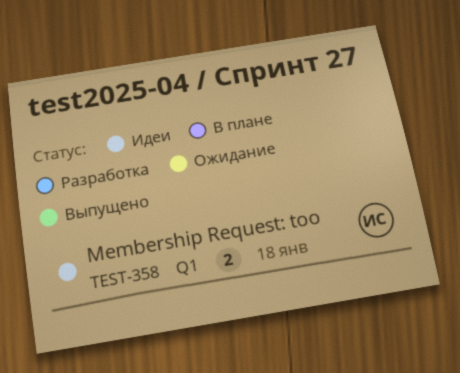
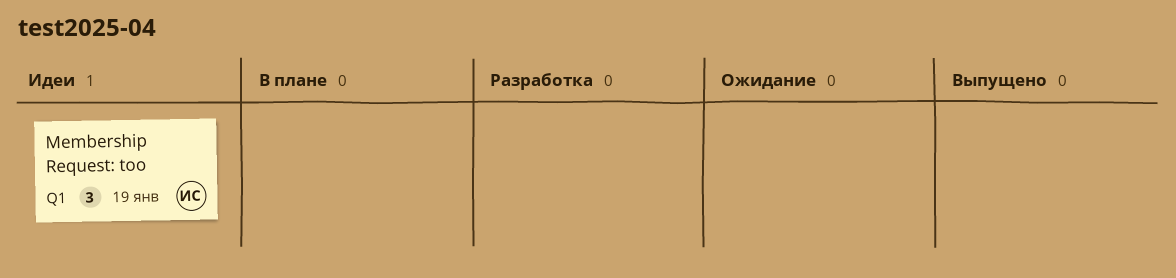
Membership Request: too, estimate: 2 -> 3
Membership Request: too, due: Jan 18 -> Jan 19

